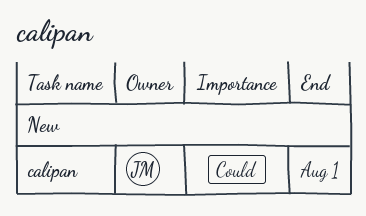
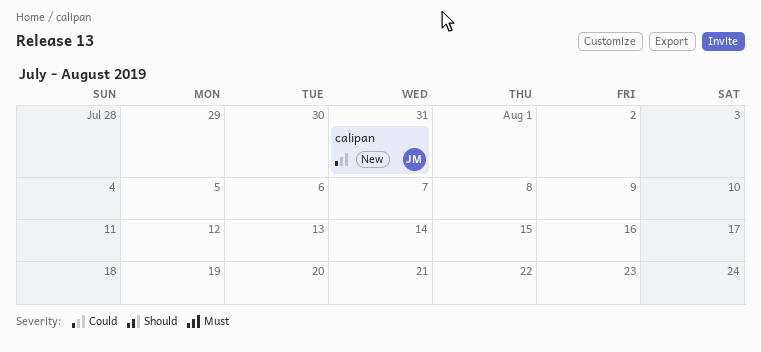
calipan, due: Aug 1 -> Jul 31

